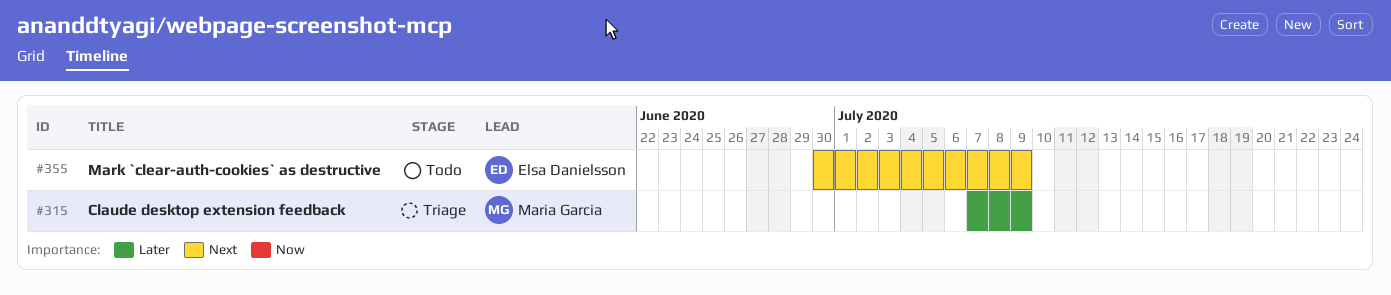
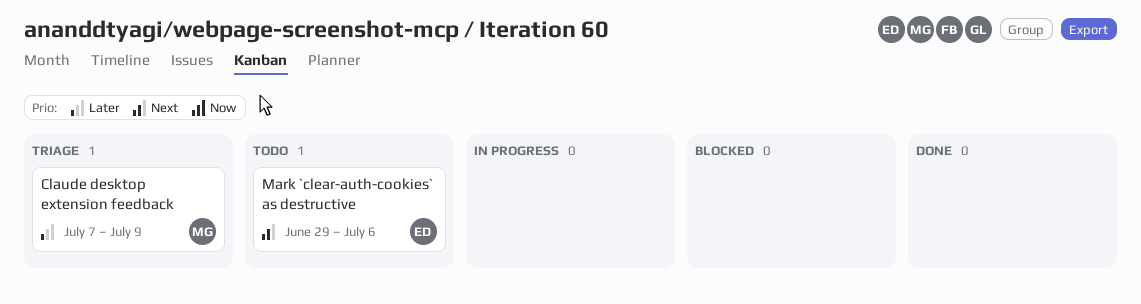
Mark `clear-auth-cookies` as destructive, start: Jun 30 -> Jun 29
Mark `clear-auth-cookies` as destructive, due: Jul 9 -> Jul 6

